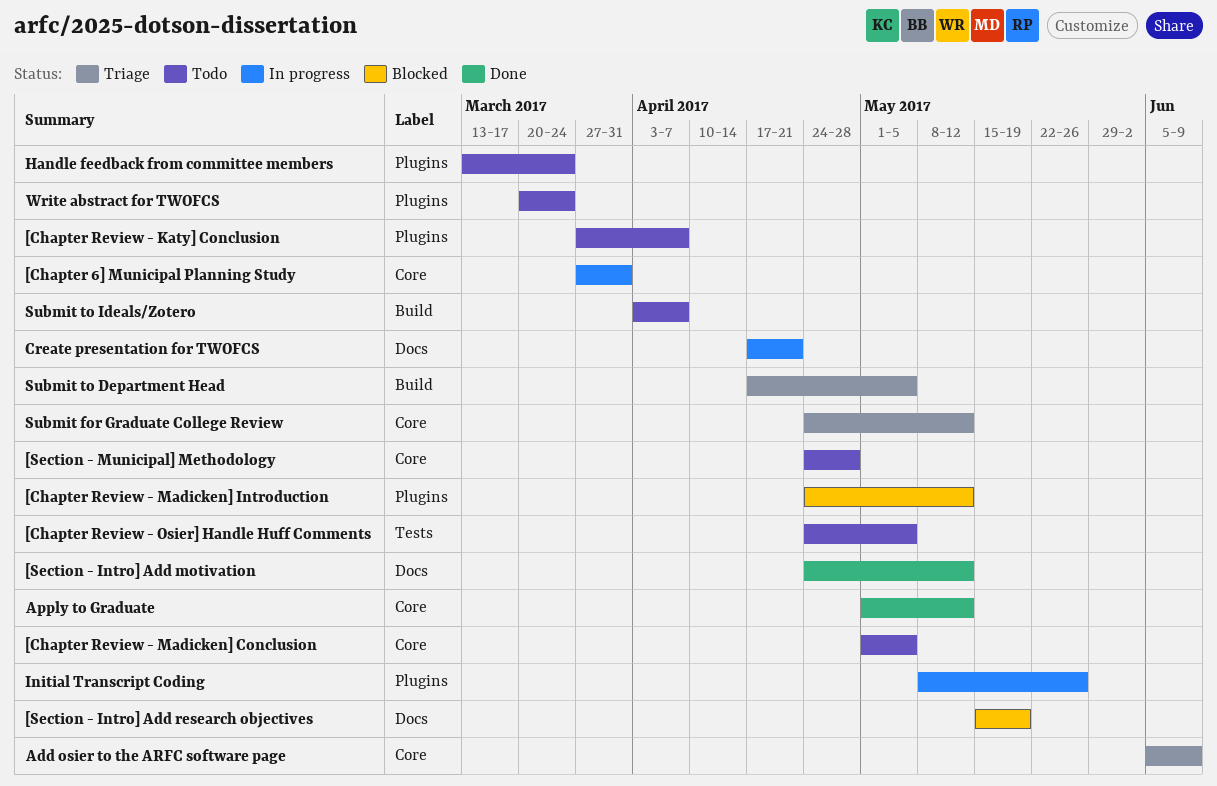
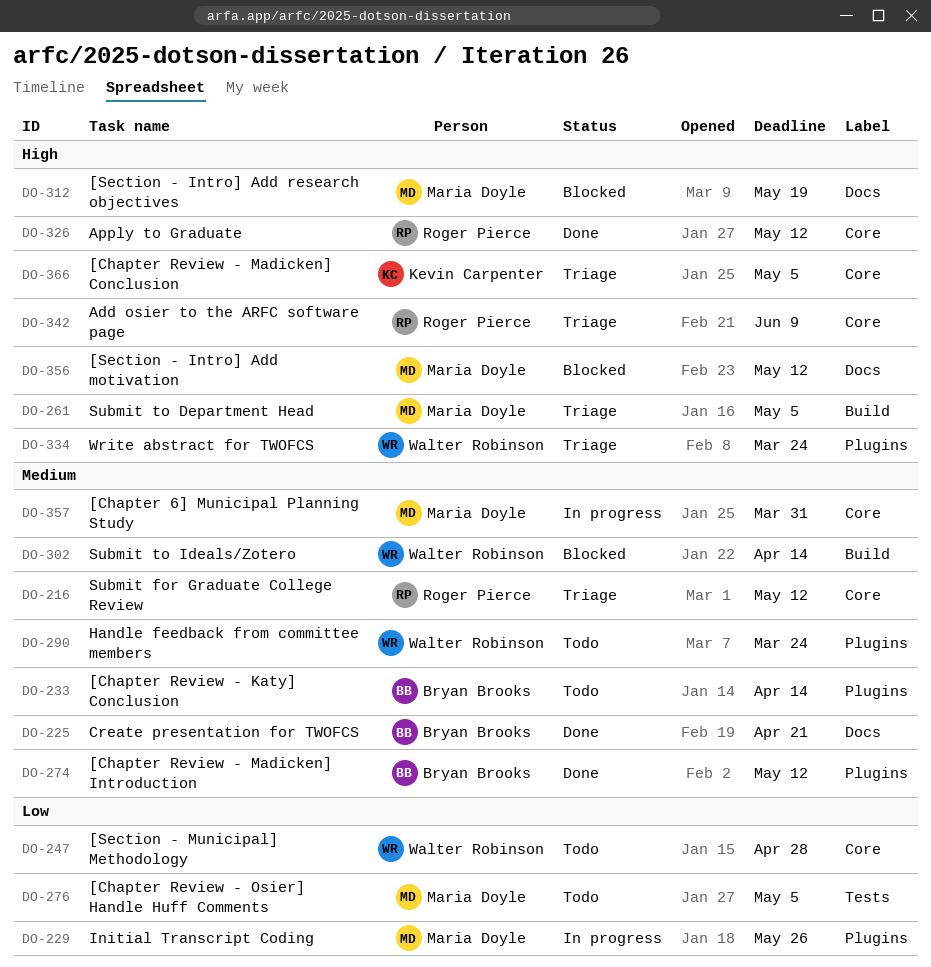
[Chapter Review - Katy] Conclusion, due: Apr 7 -> Apr 14
[Chapter Review - Madicken] Conclusion, status: Todo -> Triage
[Chapter Review - Madicken] Introduction, status: Blocked -> Done
[Section - Intro] Add motivation, status: Done -> Blocked
Create presentation for TWOFCS, status: In progress -> Done
Submit to Ideals/Zotero, status: Todo -> Blocked
Submit to Ideals/Zotero, due: Apr 7 -> Apr 14
Write abstract for TWOFCS, status: Todo -> Triage

